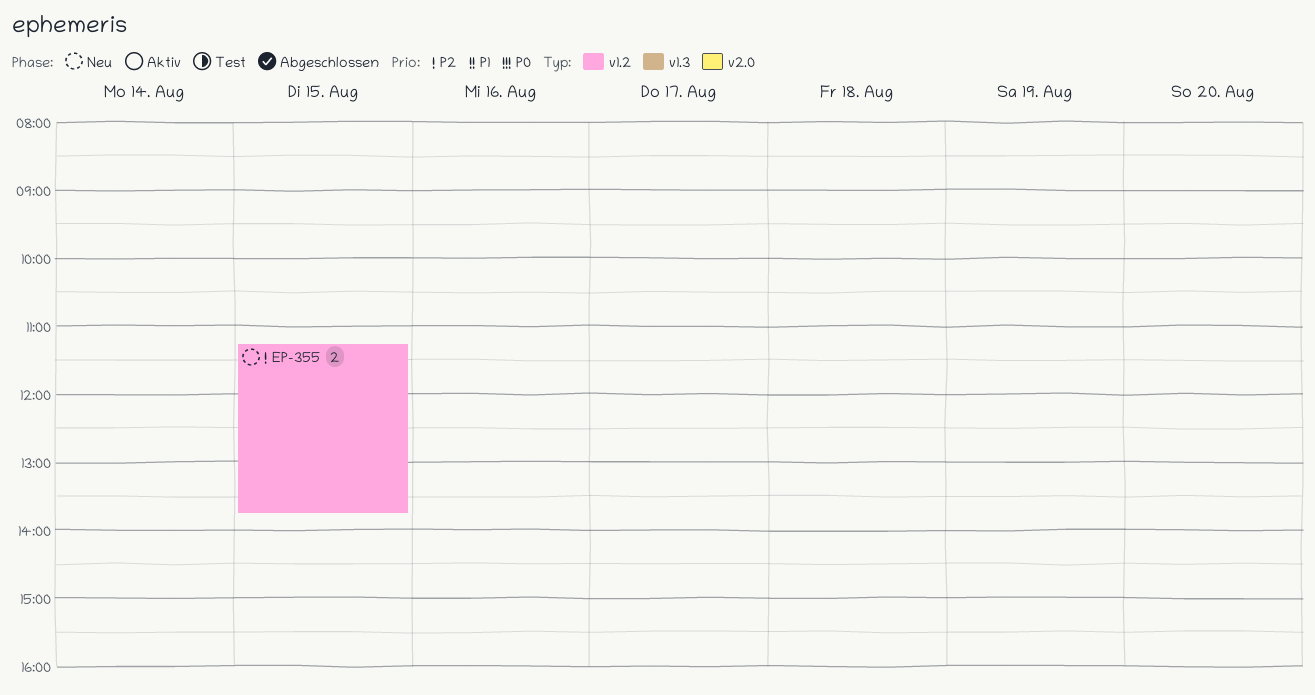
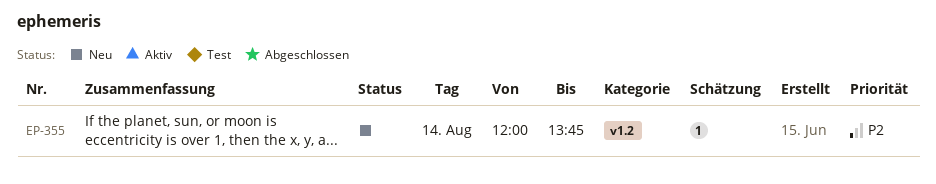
EP-355, estimate: 2 -> 1
EP-355, day: Aug 15 -> Aug 14
EP-355, begins: 11:15 -> 12:00

